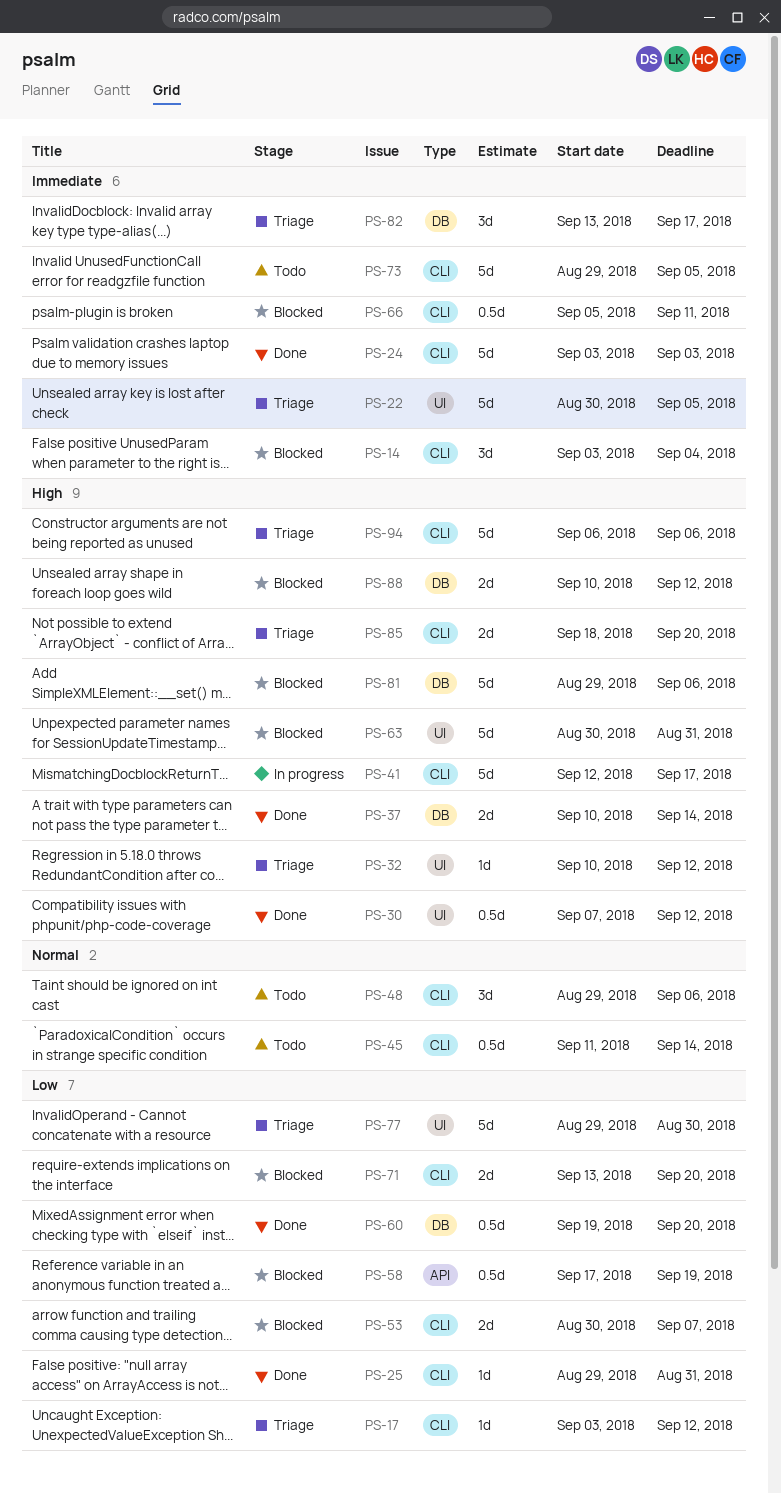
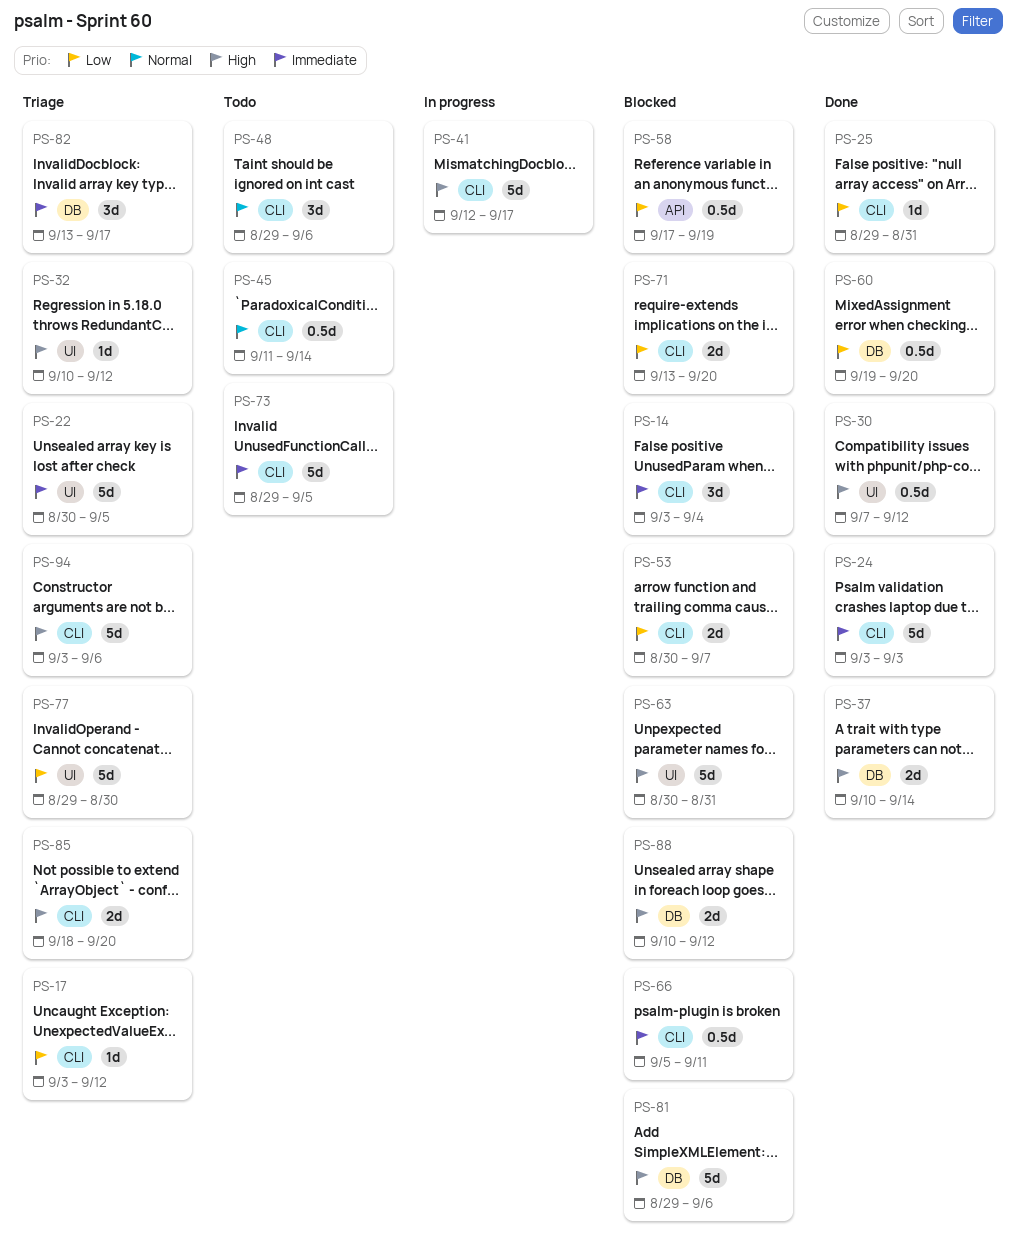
PS-94, start: Sep 6 -> Sep 3

